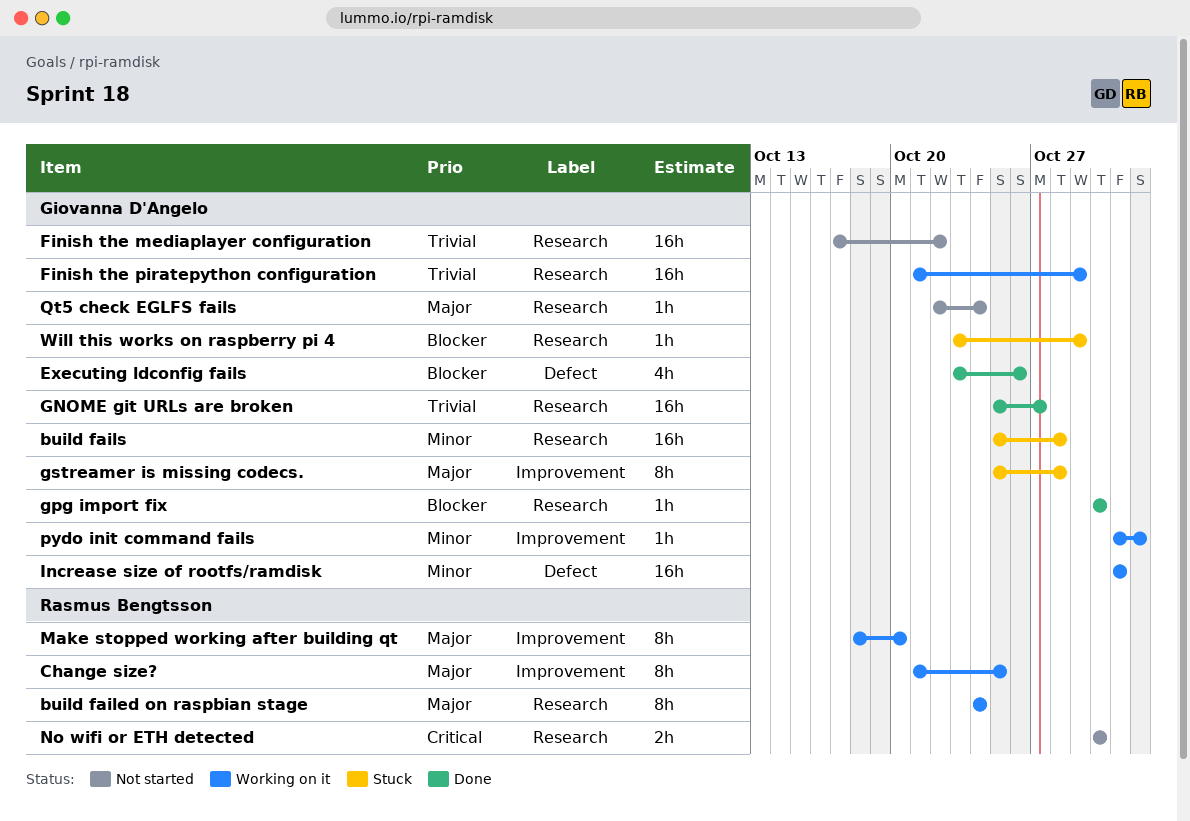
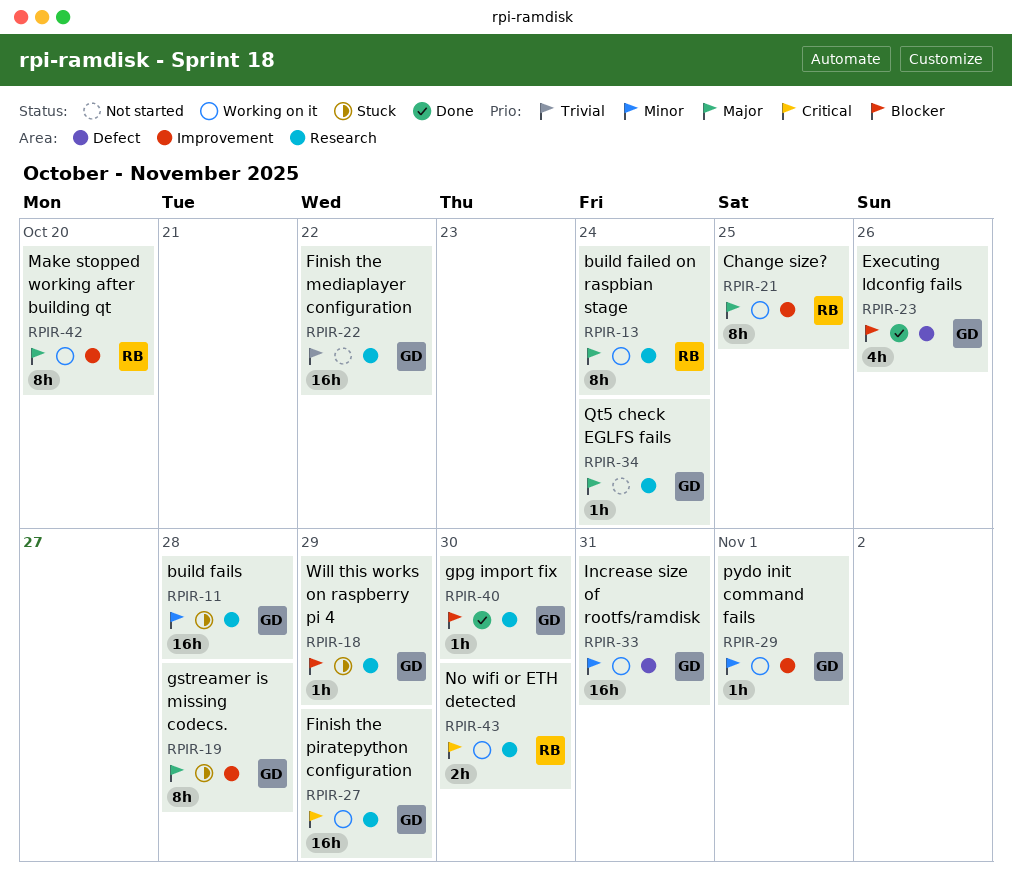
Finish the piratepython configuration, priority: Trivial -> Critical
GNOME git URLs are broken: present -> none
No wifi or ETH detected, status: Not started -> Working on it

